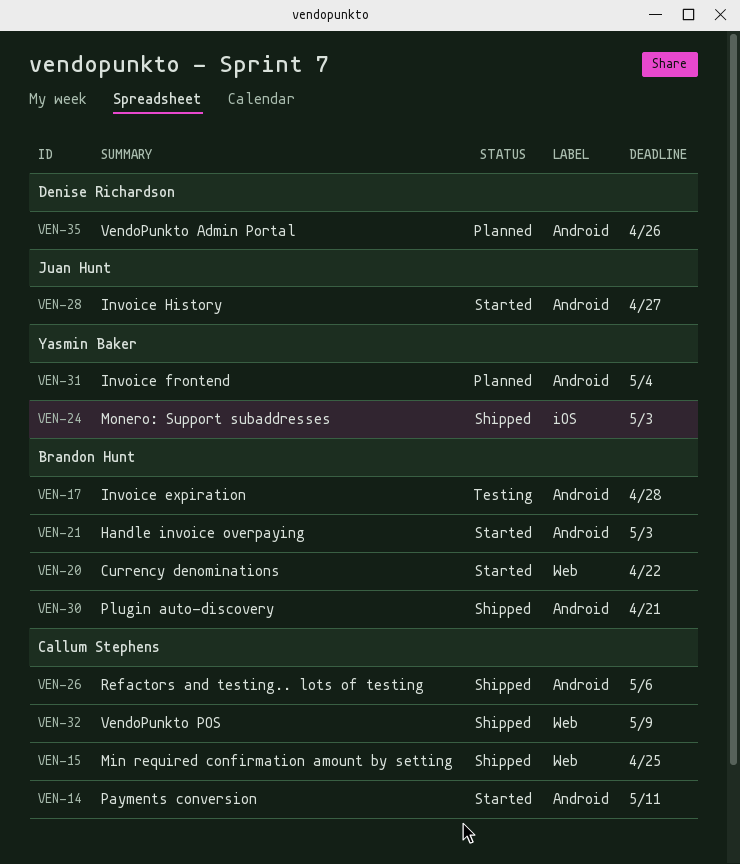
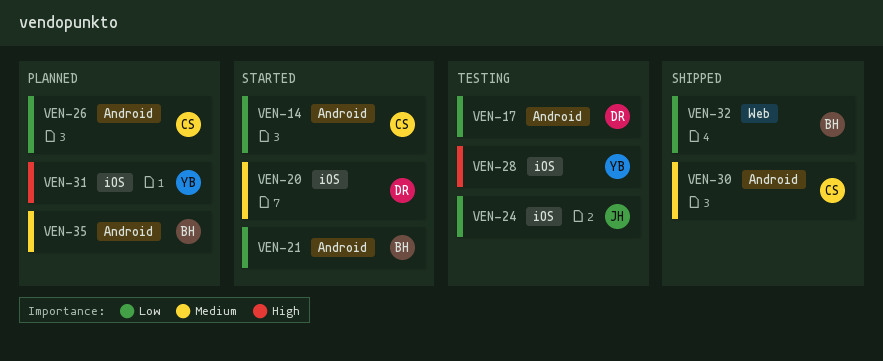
VEN-15: present -> none
VEN-17, owner: Brandon Hunt -> Denise Richardson
VEN-20, owner: Brandon Hunt -> Denise Richardson
VEN-20, label: Web -> iOS
VEN-24, status: Shipped -> Testing
VEN-24, owner: Yasmin Baker -> Juan Hunt
VEN-26, status: Shipped -> Planned
VEN-28, status: Started -> Testing
VEN-28, owner: Juan Hunt -> Yasmin Baker
VEN-28, label: Android -> iOS
VEN-30, owner: Brandon Hunt -> Callum Stephens
VEN-31, label: Android -> iOS
VEN-32, owner: Callum Stephens -> Brandon Hunt
VEN-35, owner: Denise Richardson -> Brandon Hunt

